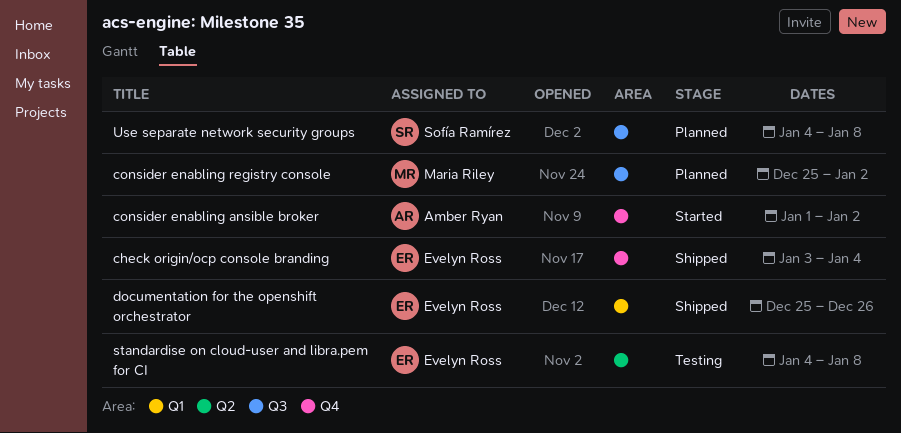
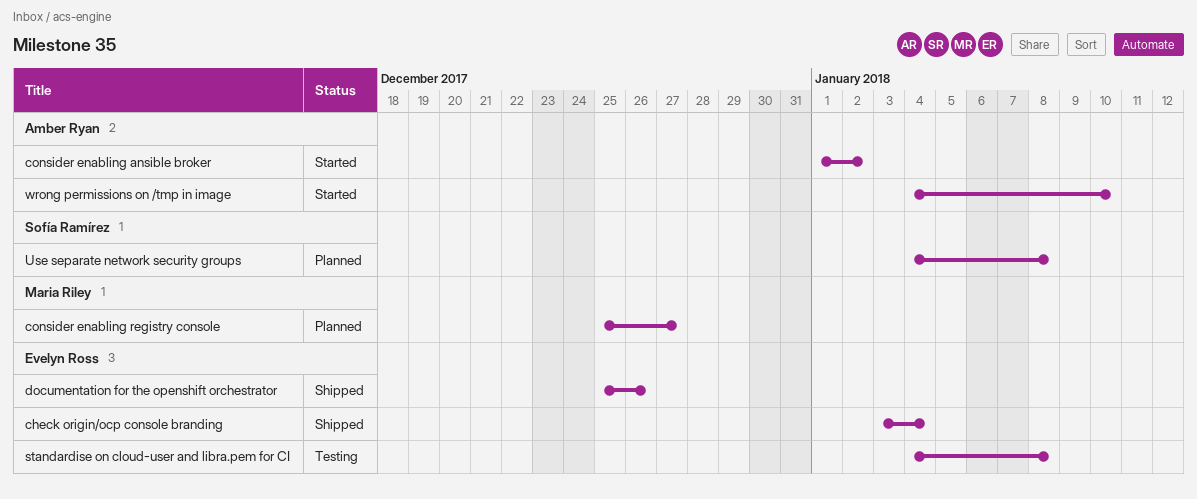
consider enabling registry console, due: Jan 2 -> Dec 27
wrong permissions on /tmp in image: none -> present

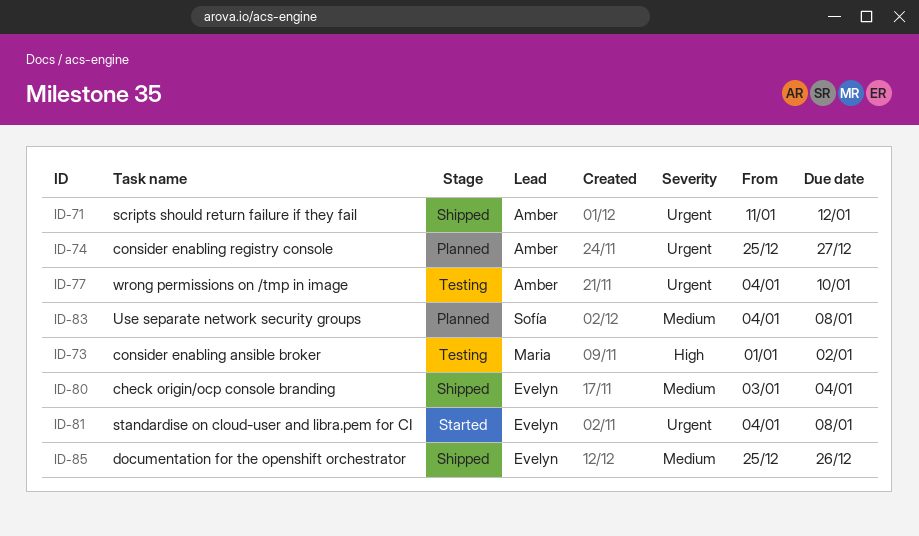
consider enabling ansible broker, status: Started -> Testing
consider enabling ansible broker, owner: Amber Ryan -> Maria Riley
consider enabling registry console, owner: Maria Riley -> Amber Ryan
scripts should return failure if they fail: none -> present
standardise on cloud-user and libra.pem for CI, status: Testing -> Started
wrong permissions on /tmp in image, status: Started -> Testing

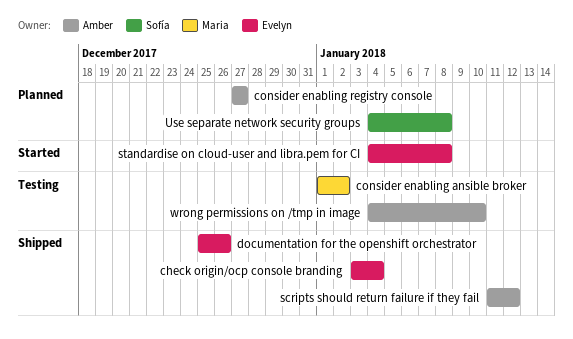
consider enabling registry console, start: Dec 25 -> Dec 27

